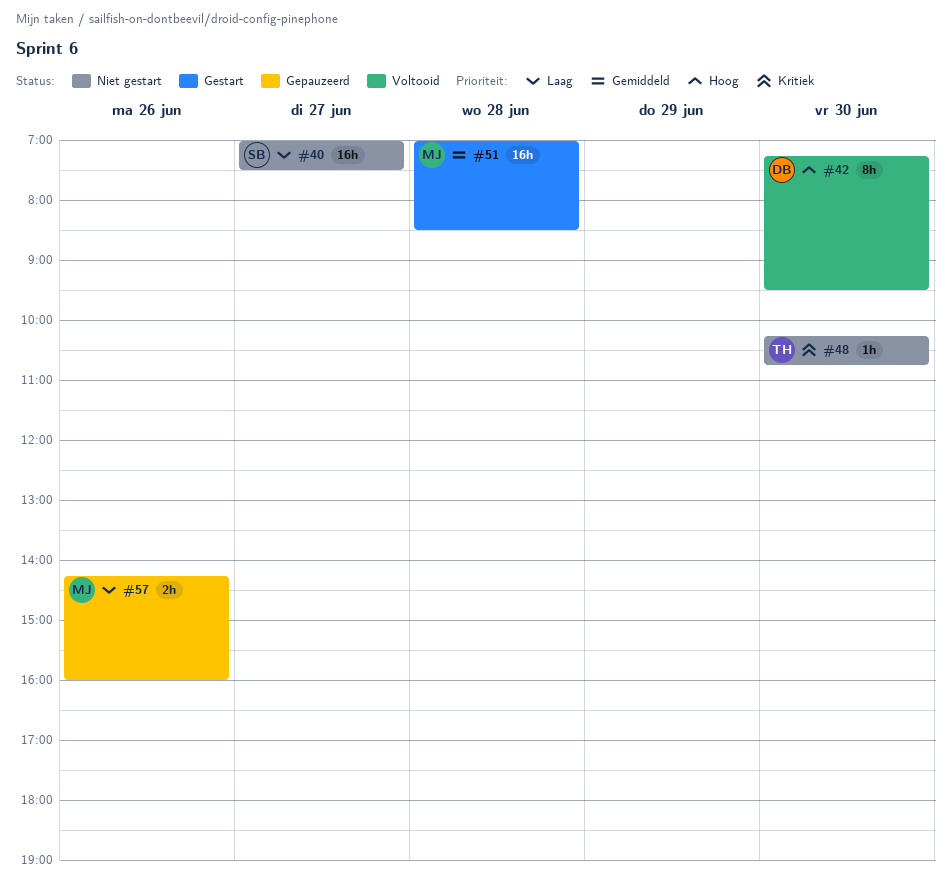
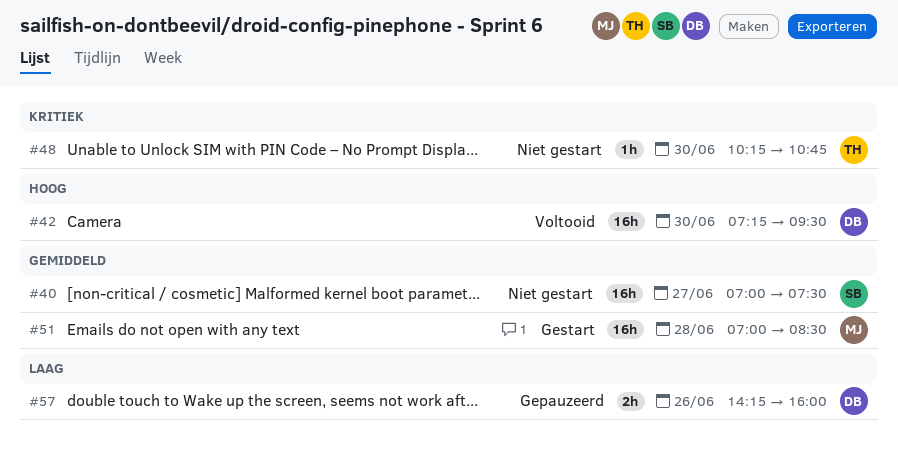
#40, priority: Laag -> Gemiddeld
#42, estimate: 8h -> 16h
#57, owner: MJ -> DB

